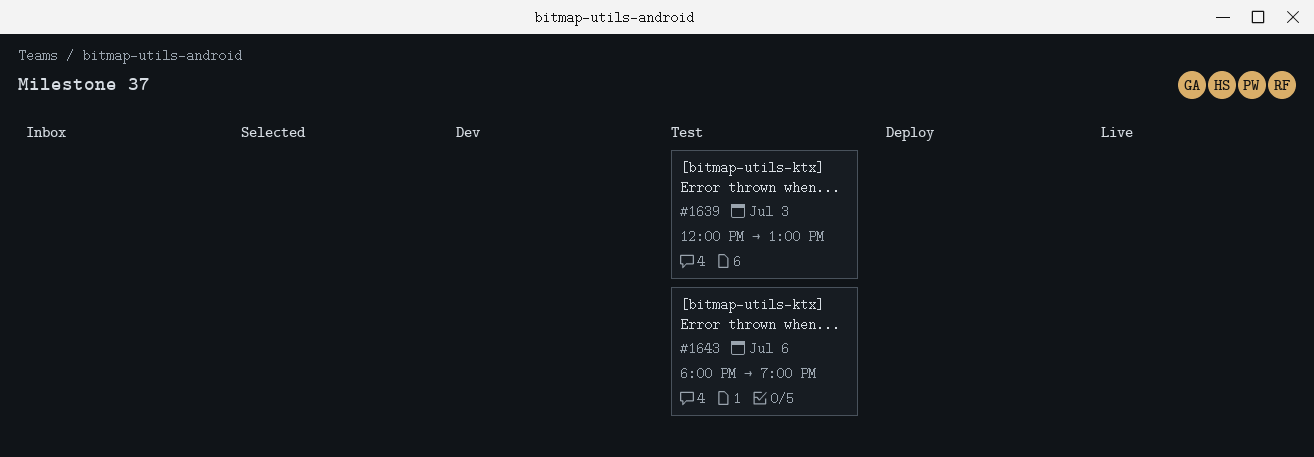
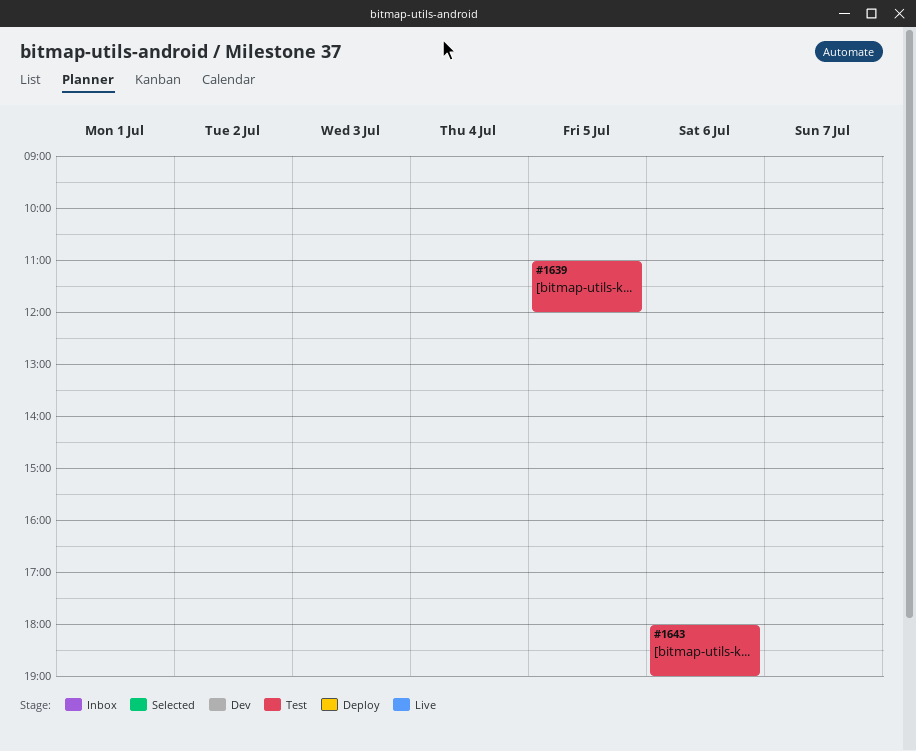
#1639, day: Jul 3 -> Jul 5
#1639, begins: 12:00 -> 11:00
#1639, ends: 13:00 -> 12:00

